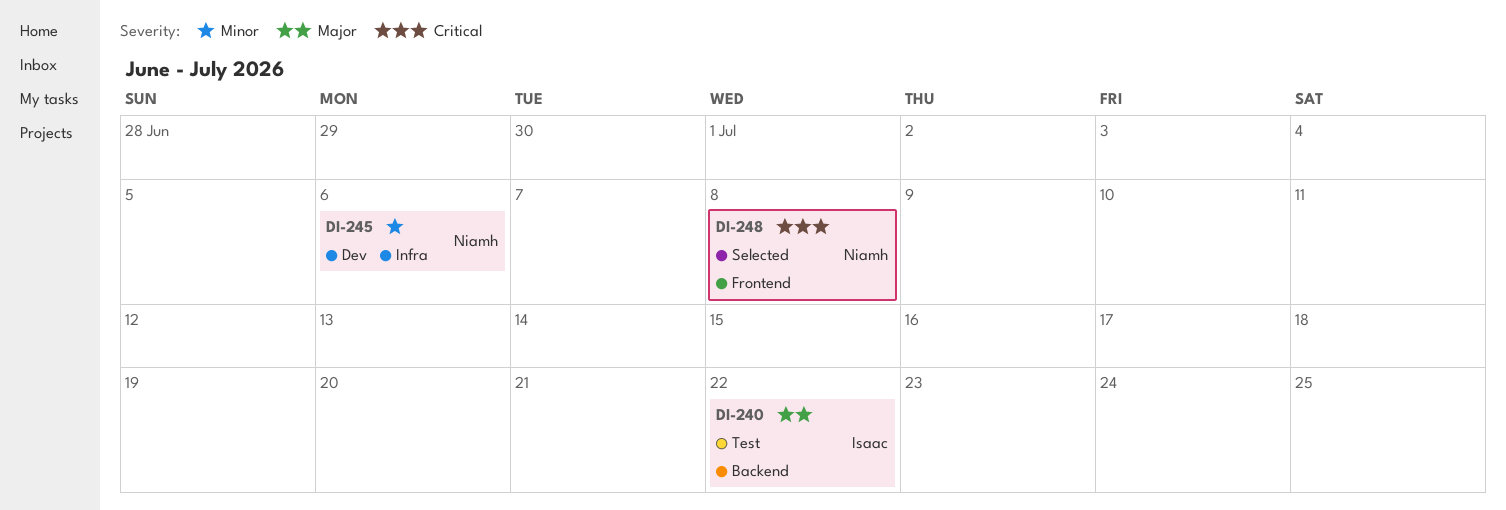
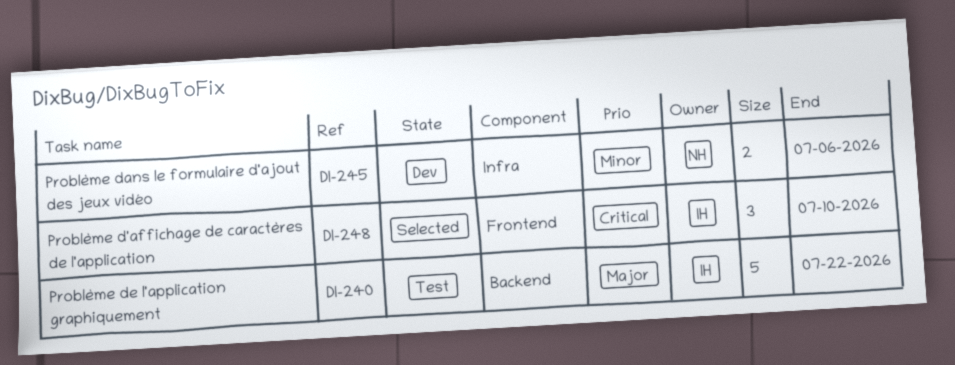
DI-248, owner: Niamh -> Isaac
DI-248, due: Jul 8 -> Jul 10

